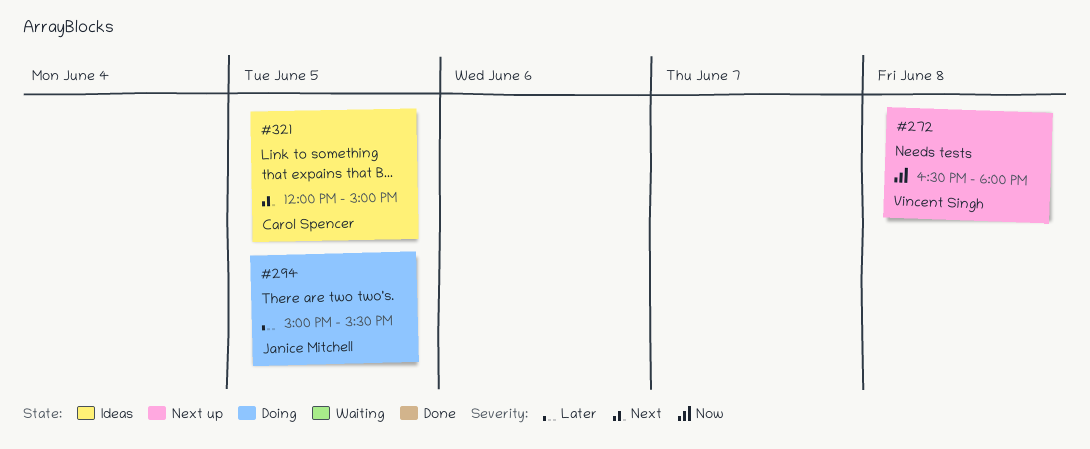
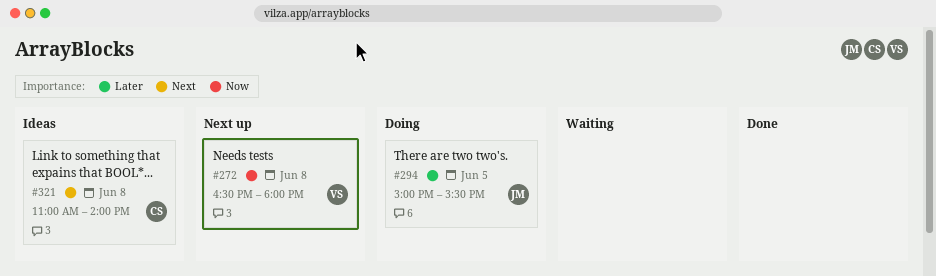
#321, day: Jun 5 -> Jun 8
#321, begins: 12:00 -> 11:00
#321, ends: 15:00 -> 14:00

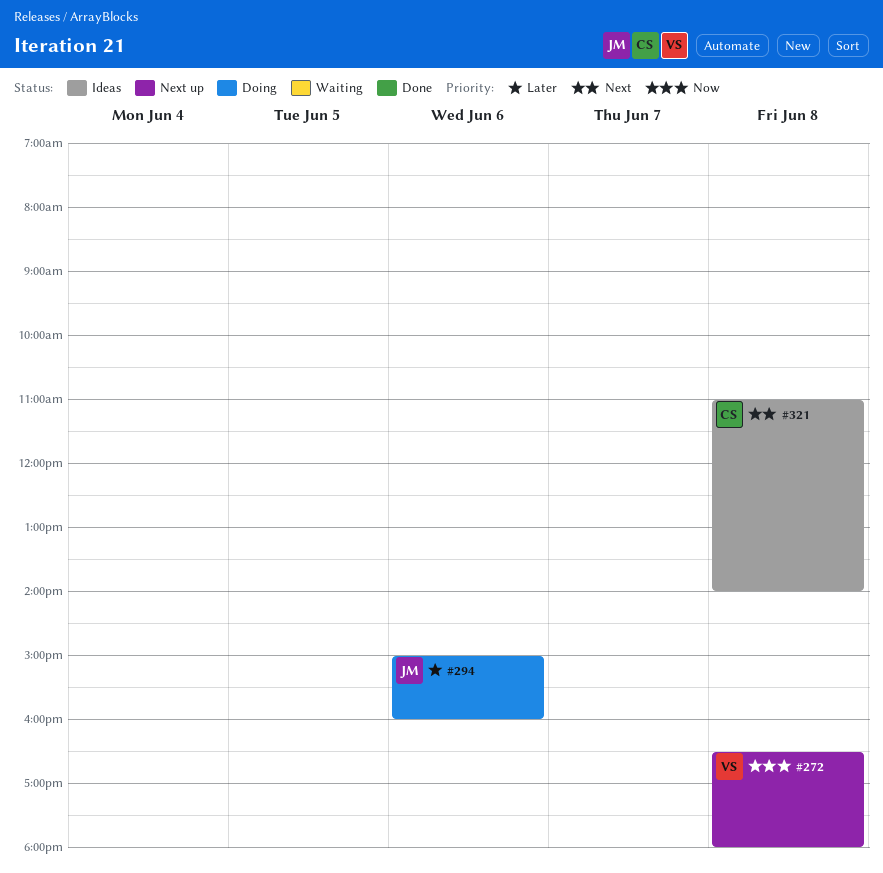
#294, day: Jun 5 -> Jun 6
#294, ends: 15:30 -> 16:00

